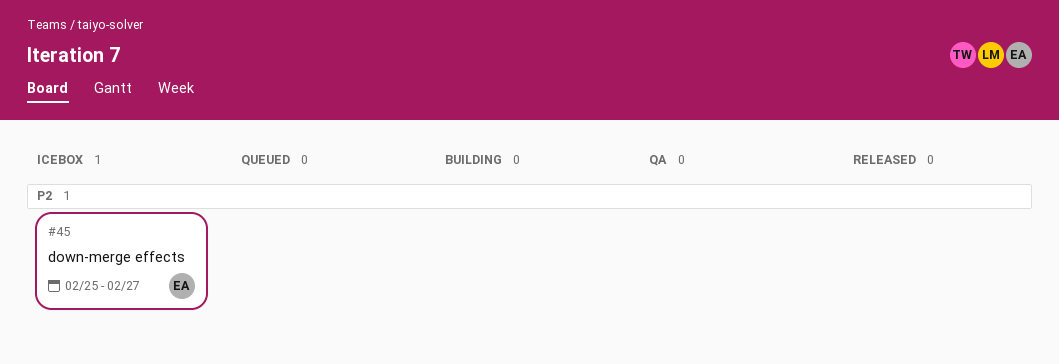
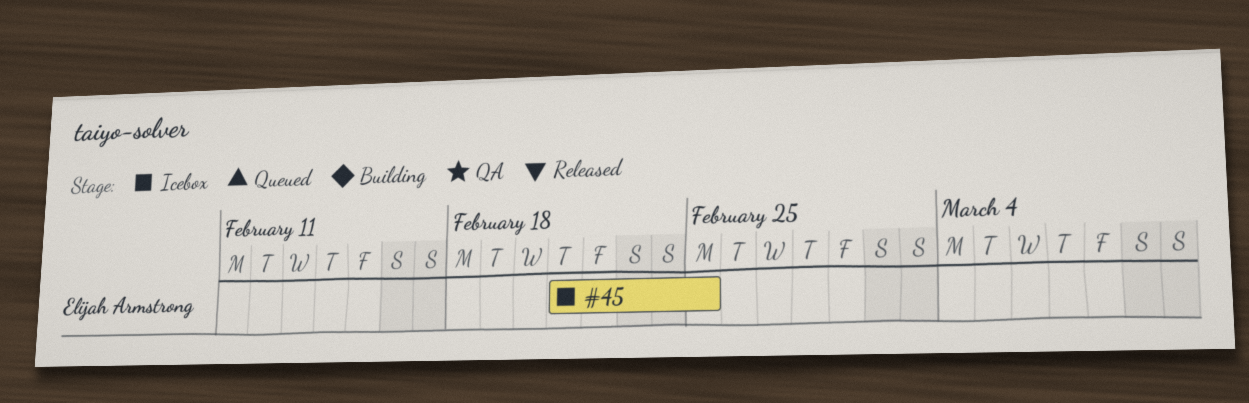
#45, start: Feb 25 -> Feb 21
#45, due: Feb 27 -> Feb 25

